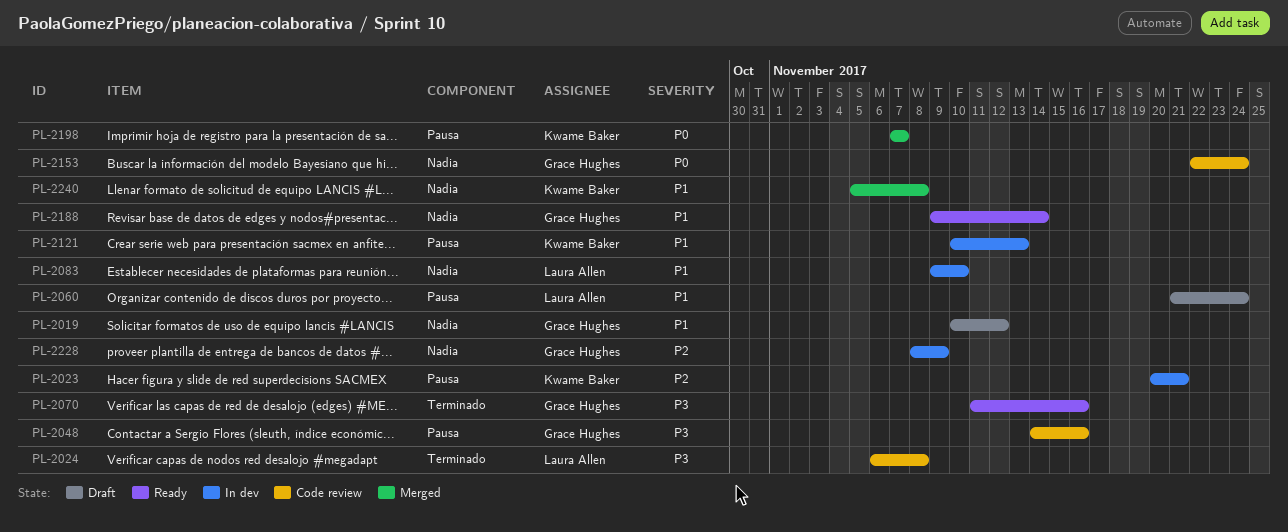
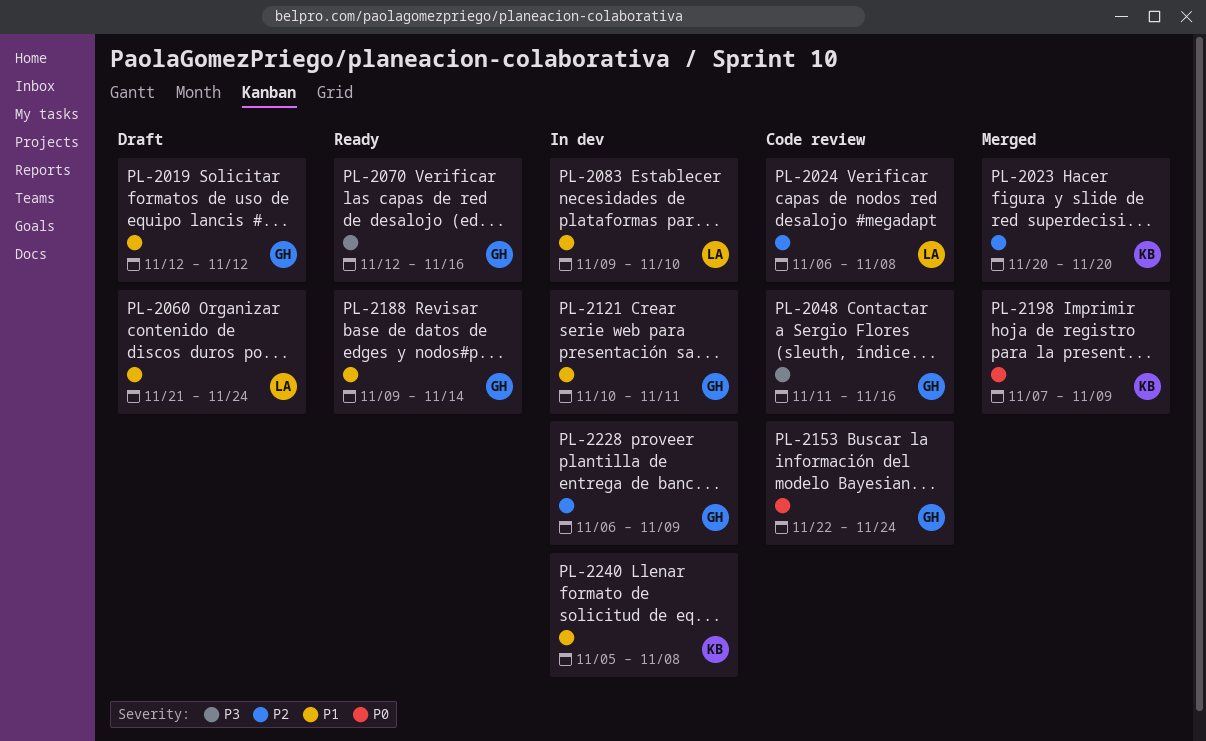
PL-2019, start: Nov 10 -> Nov 12
PL-2023, status: In dev -> Merged
PL-2023, due: Nov 21 -> Nov 20
PL-2024, priority: P3 -> P2
PL-2048, start: Nov 14 -> Nov 11
PL-2070, start: Nov 11 -> Nov 12
PL-2121, owner: Kwame Baker -> Grace Hughes
PL-2121, due: Nov 13 -> Nov 11
PL-2198, due: Nov 7 -> Nov 9
PL-2228, start: Nov 8 -> Nov 6
PL-2240, status: Merged -> In dev

